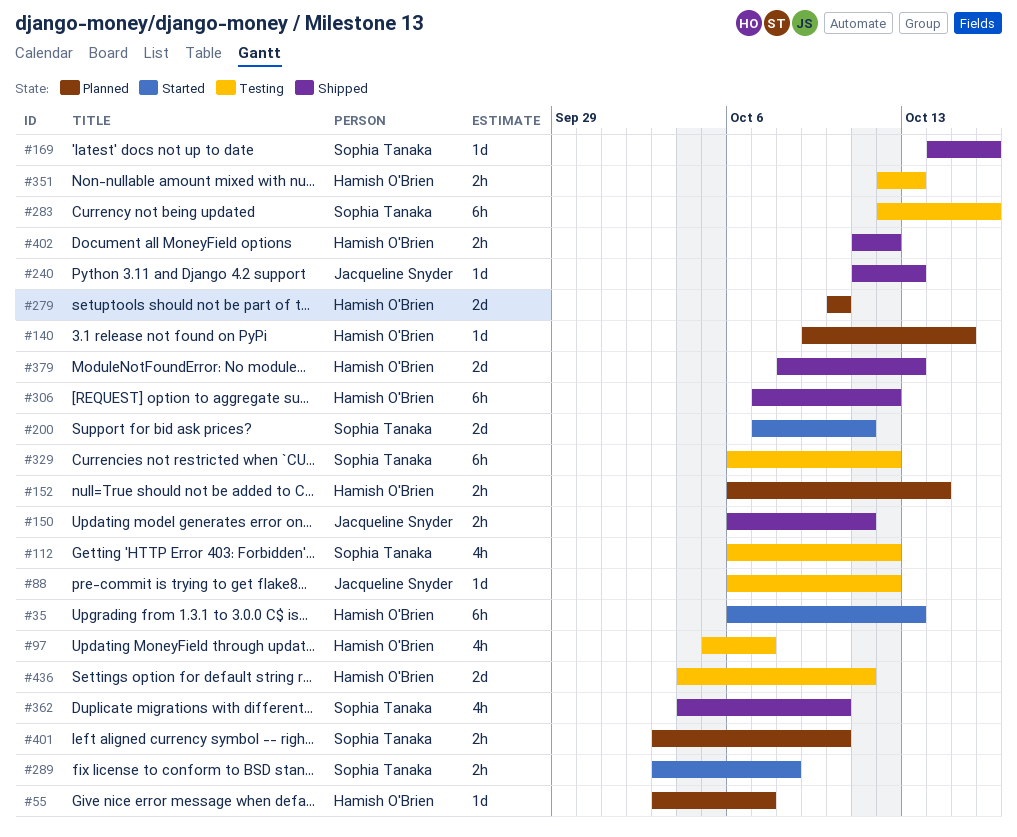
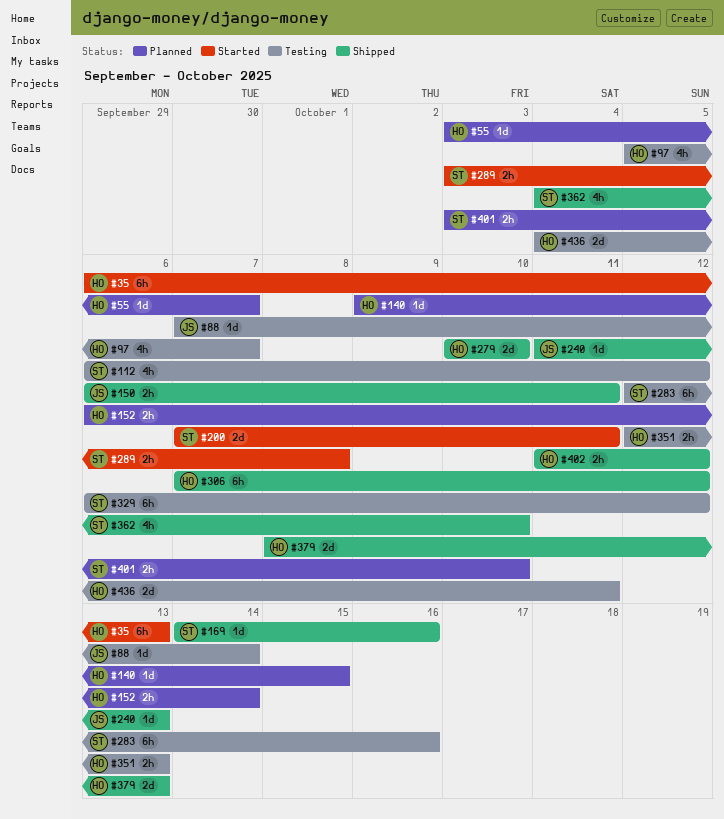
#88, start: Oct 6 -> Oct 7
#88, due: Oct 12 -> Oct 14
#279, status: Planned -> Shipped

